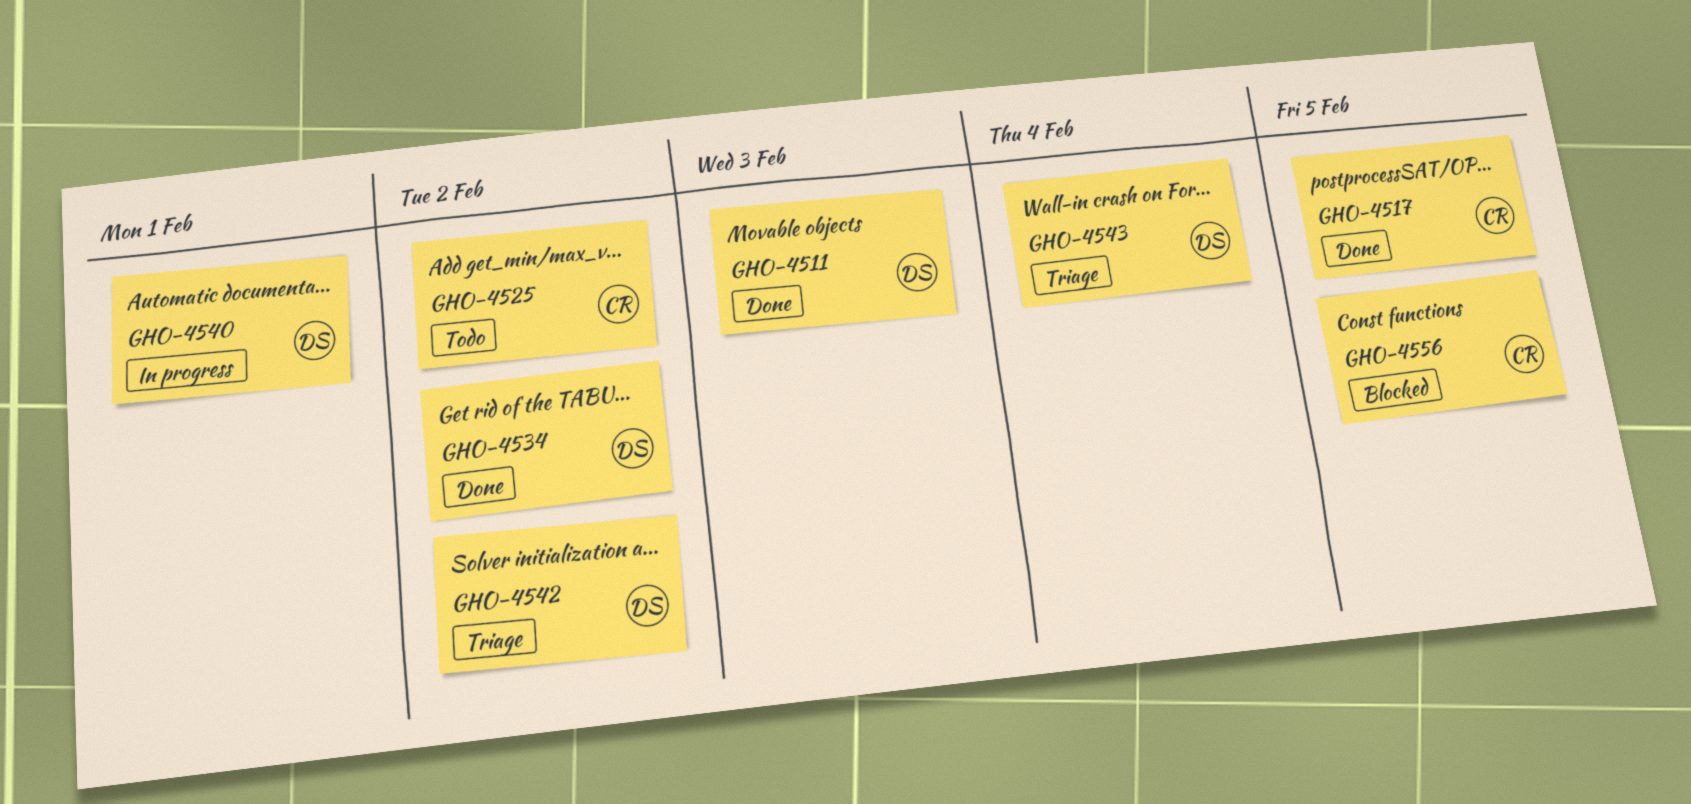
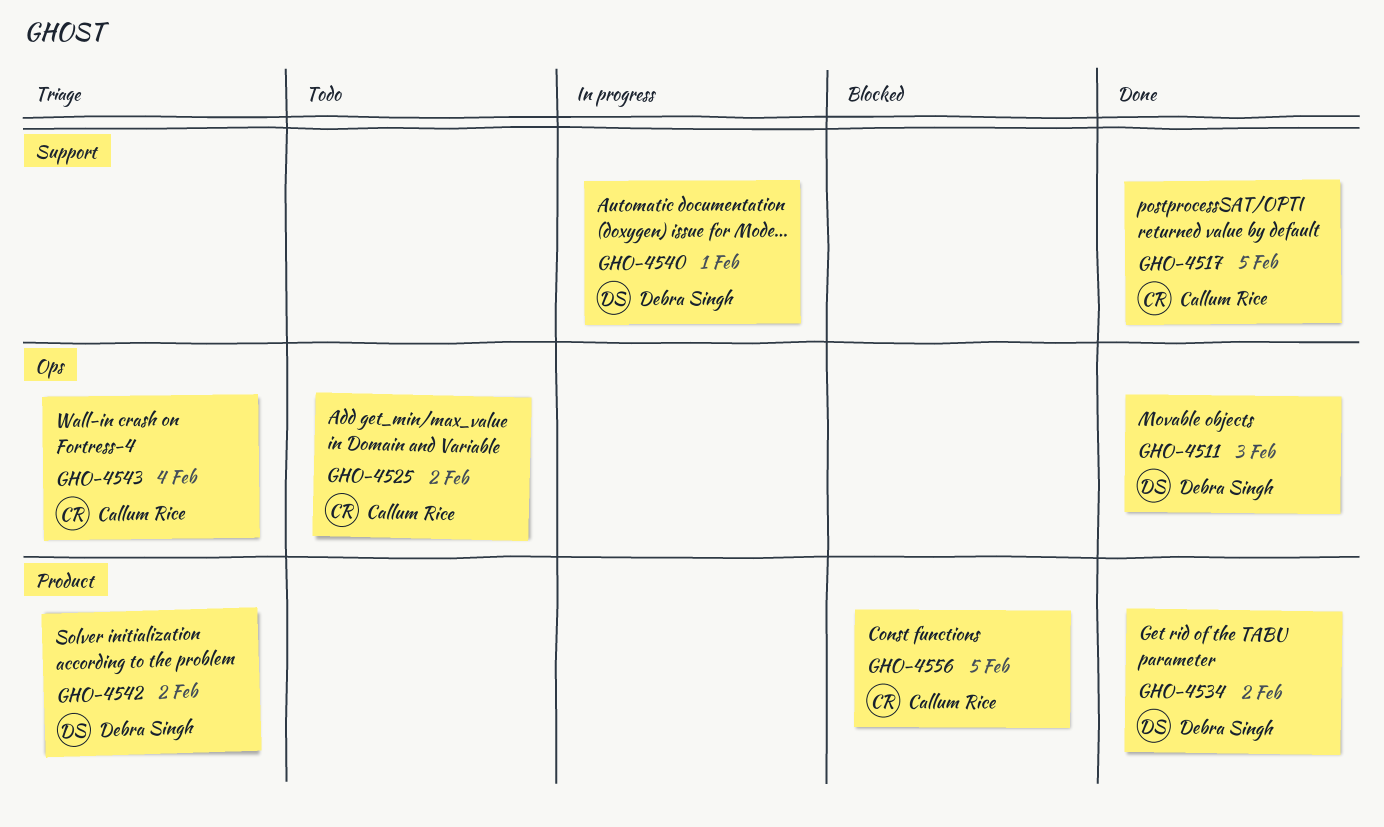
GHO-4543, owner: Debra Singh -> Callum Rice

